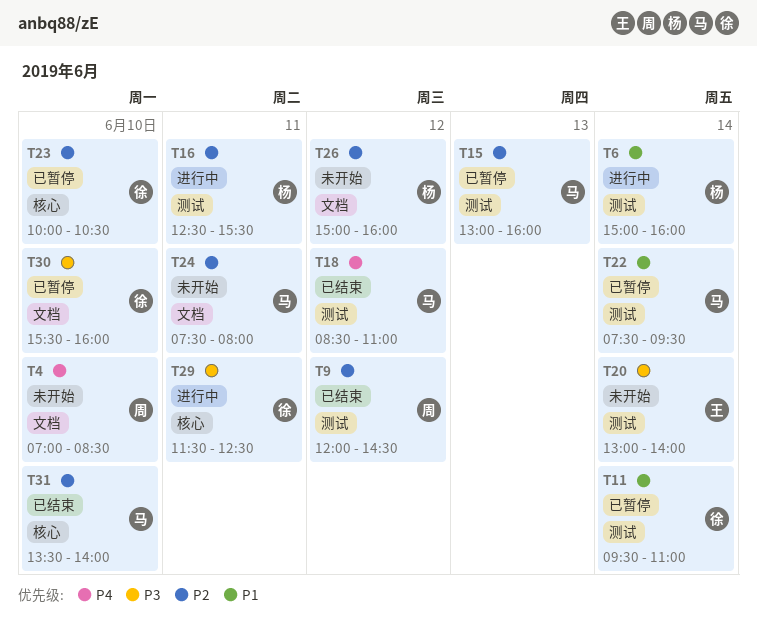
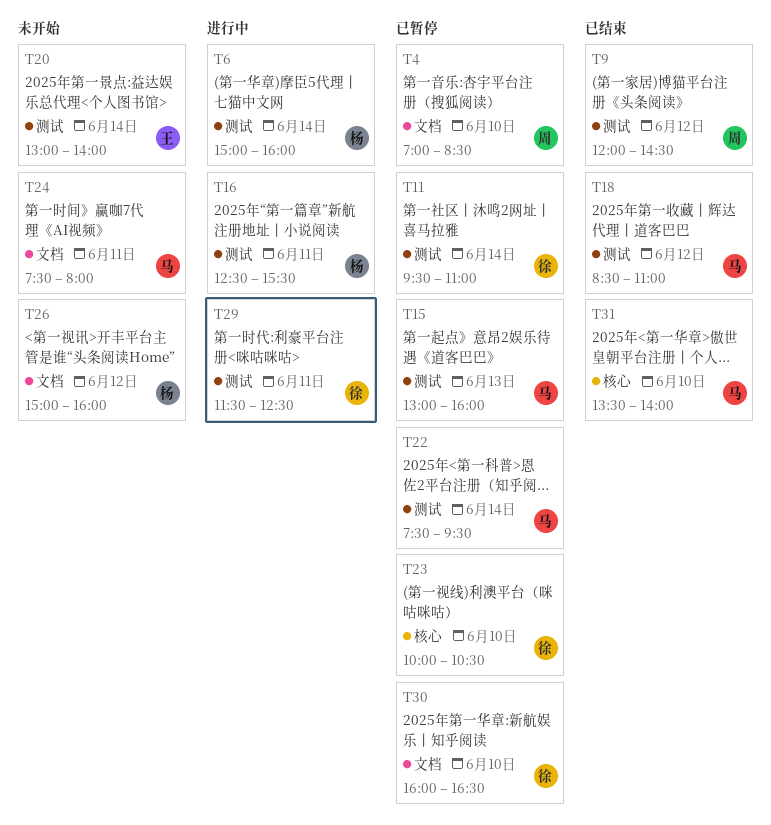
T4, status: 未开始 -> 已暂停
T29, label: 核心 -> 测试
T30, begins: 15:30 -> 16:00
T30, ends: 16:00 -> 16:30

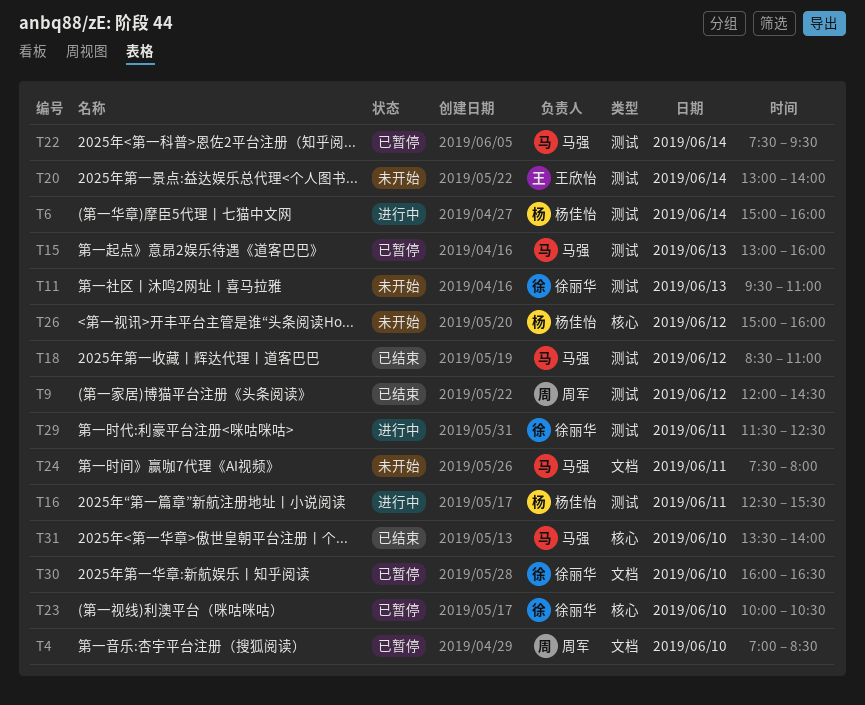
T11, status: 已暂停 -> 未开始
T11, day: Jun 14 -> Jun 13
T26, label: 文档 -> 核心

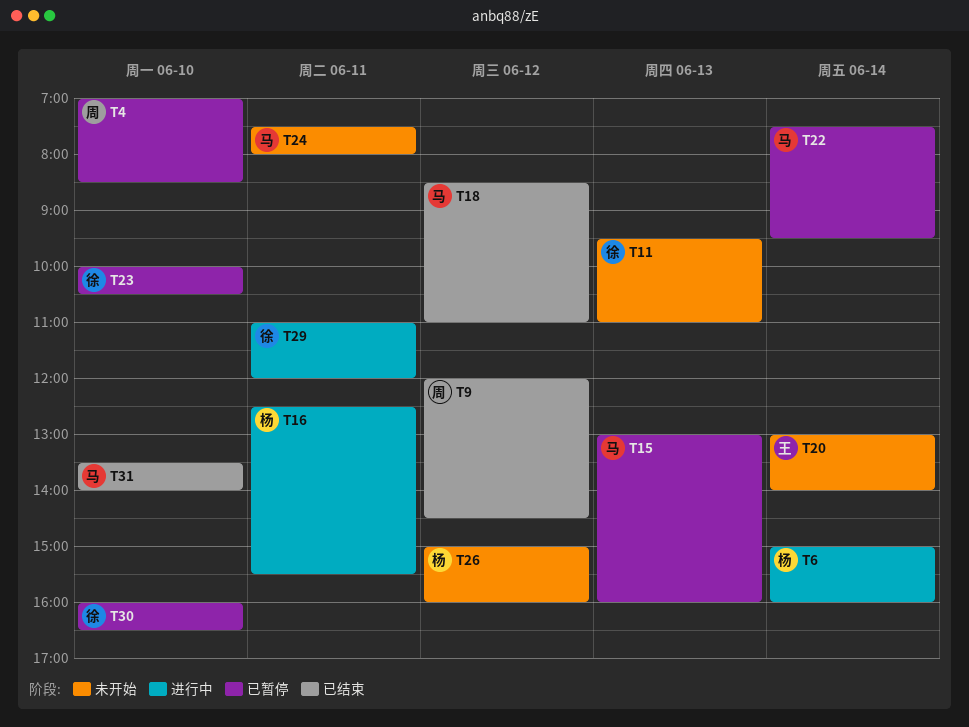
T29, begins: 11:30 -> 11:00
T29, ends: 12:30 -> 12:00

